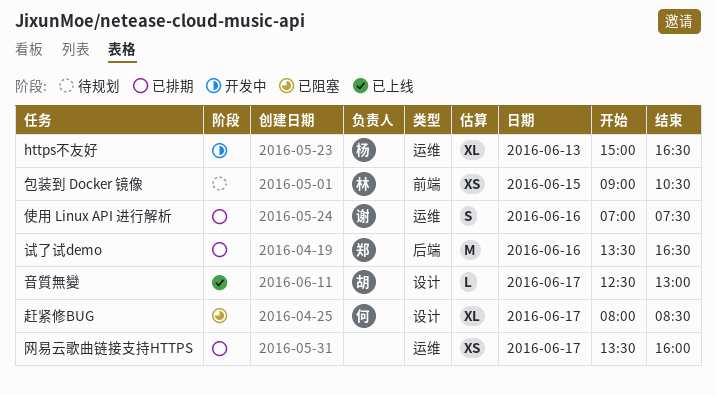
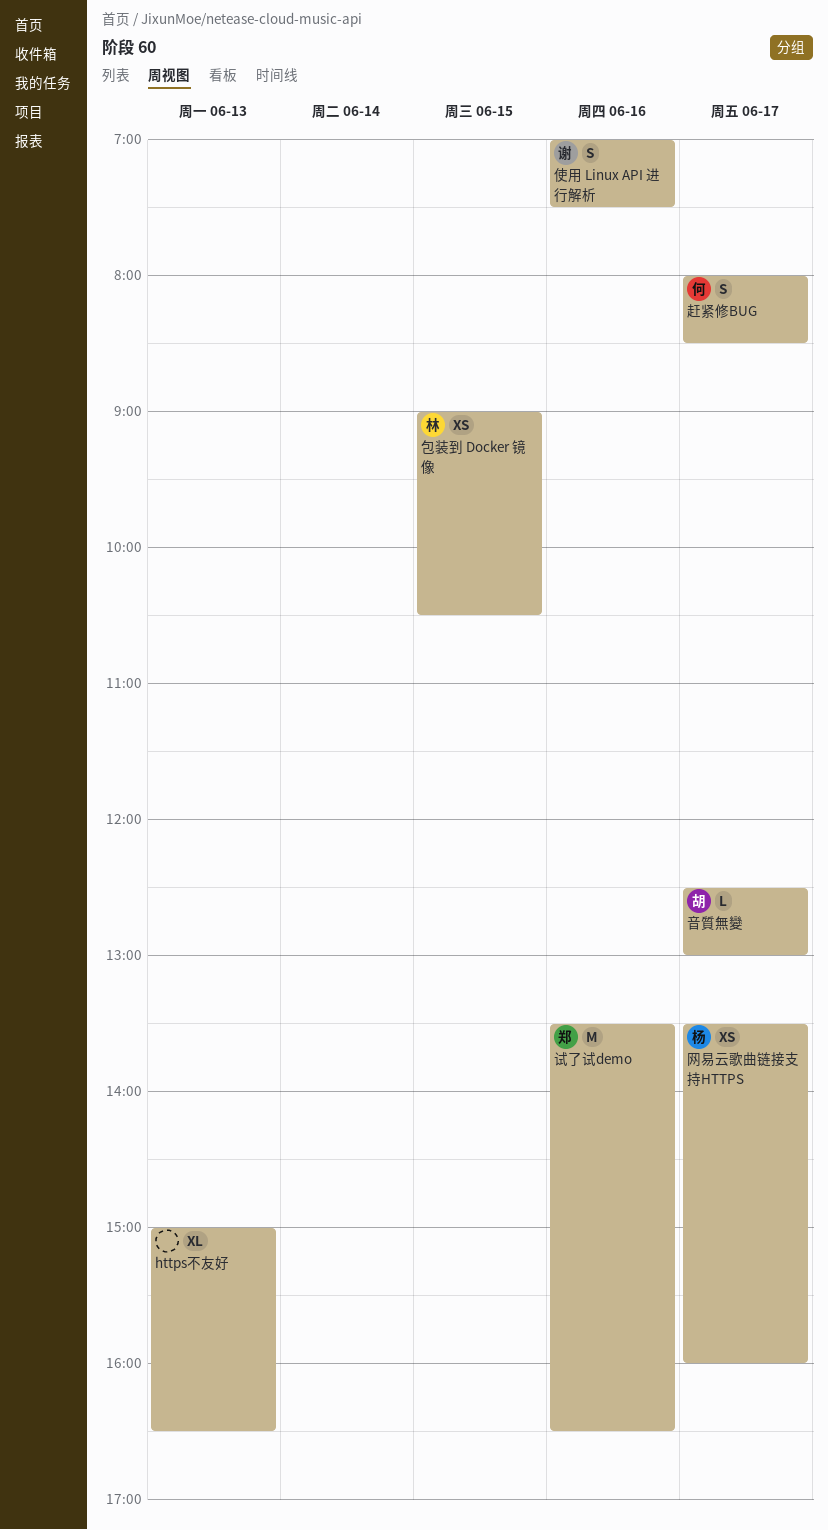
https不友好, owner: 杨 -> none
网易云歌曲链接支持HTTPS, owner: none -> 杨
赶紧修BUG, estimate: XL -> S

